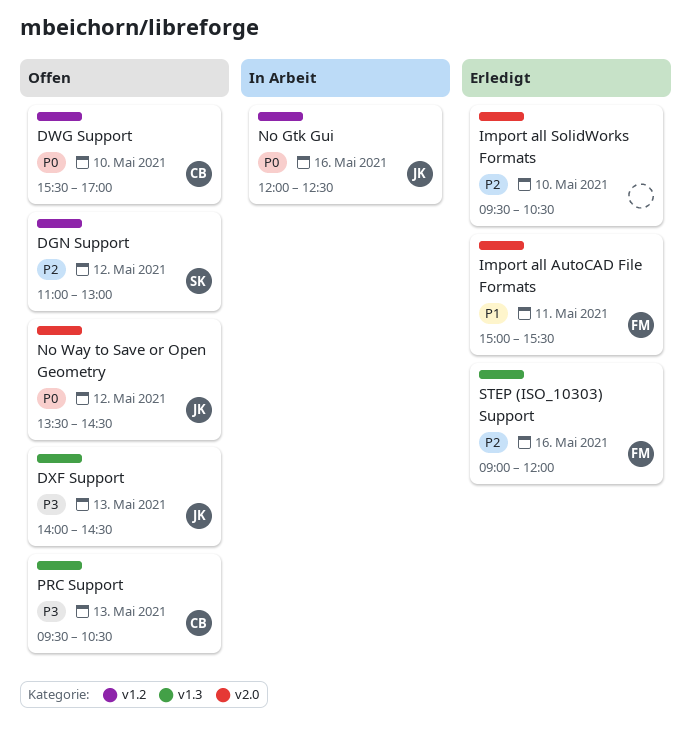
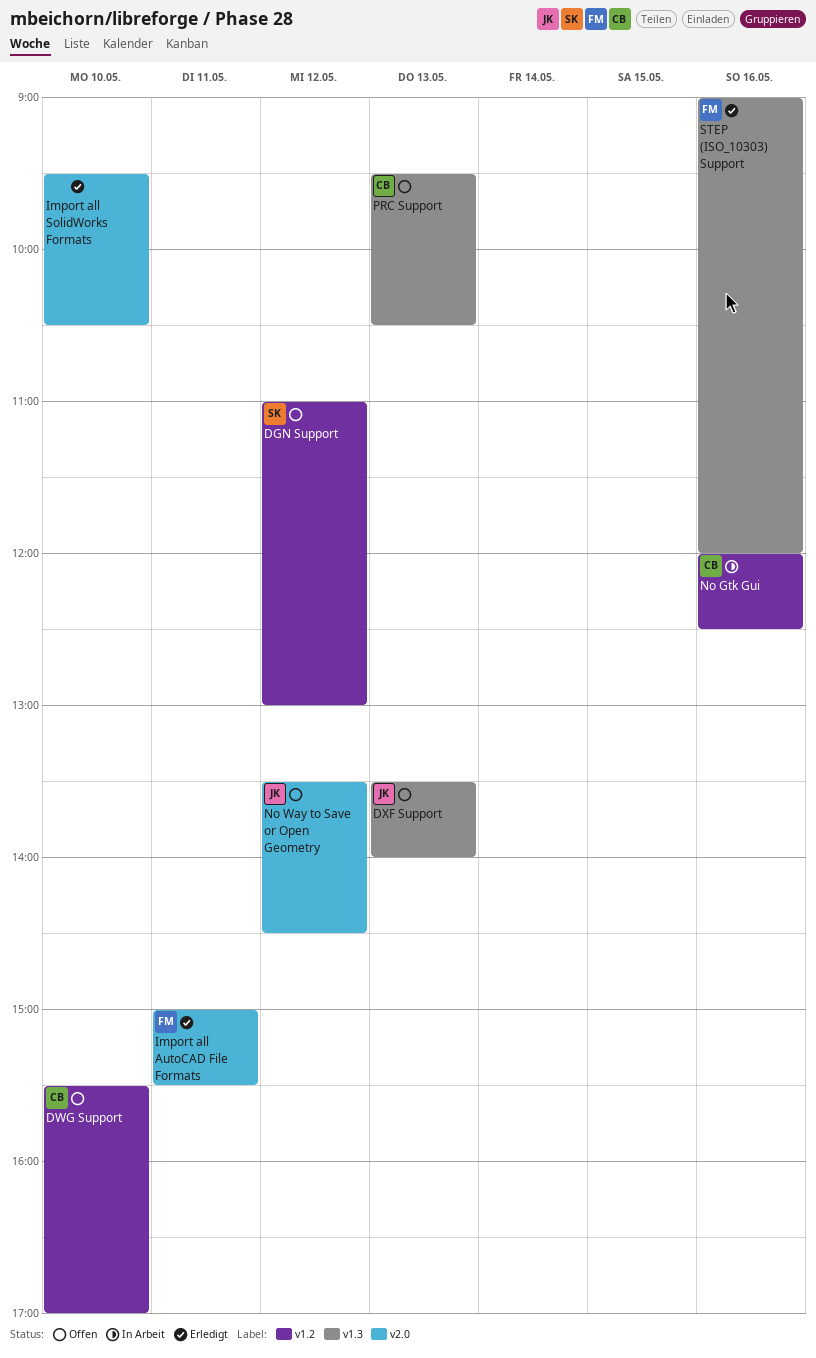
DXF Support, begins: 14:00 -> 13:30
DXF Support, ends: 14:30 -> 14:00
No Gtk Gui, owner: JK -> CB

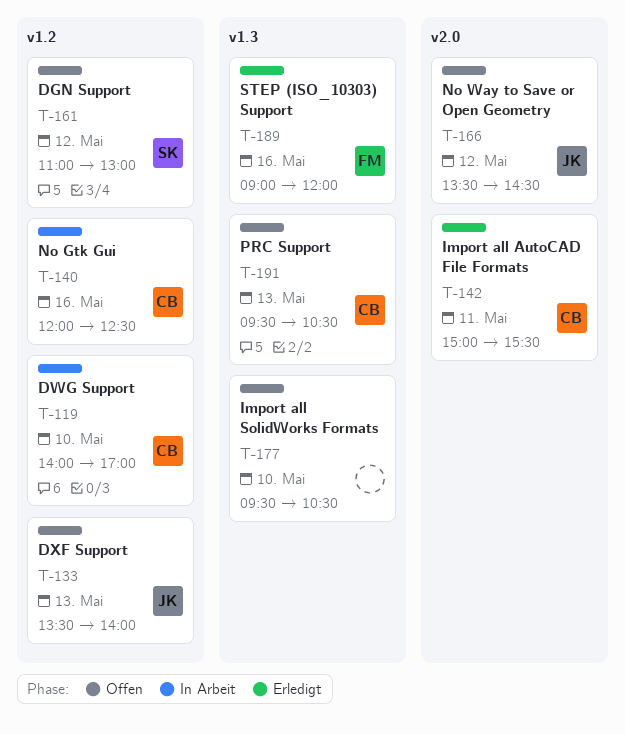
DWG Support, status: Offen -> In Arbeit
DWG Support, begins: 15:30 -> 14:00
DXF Support, label: v1.3 -> v1.2
Import all AutoCAD File Formats, owner: FM -> CB
Import all SolidWorks Formats, status: Erledigt -> Offen
Import all SolidWorks Formats, label: v2.0 -> v1.3

